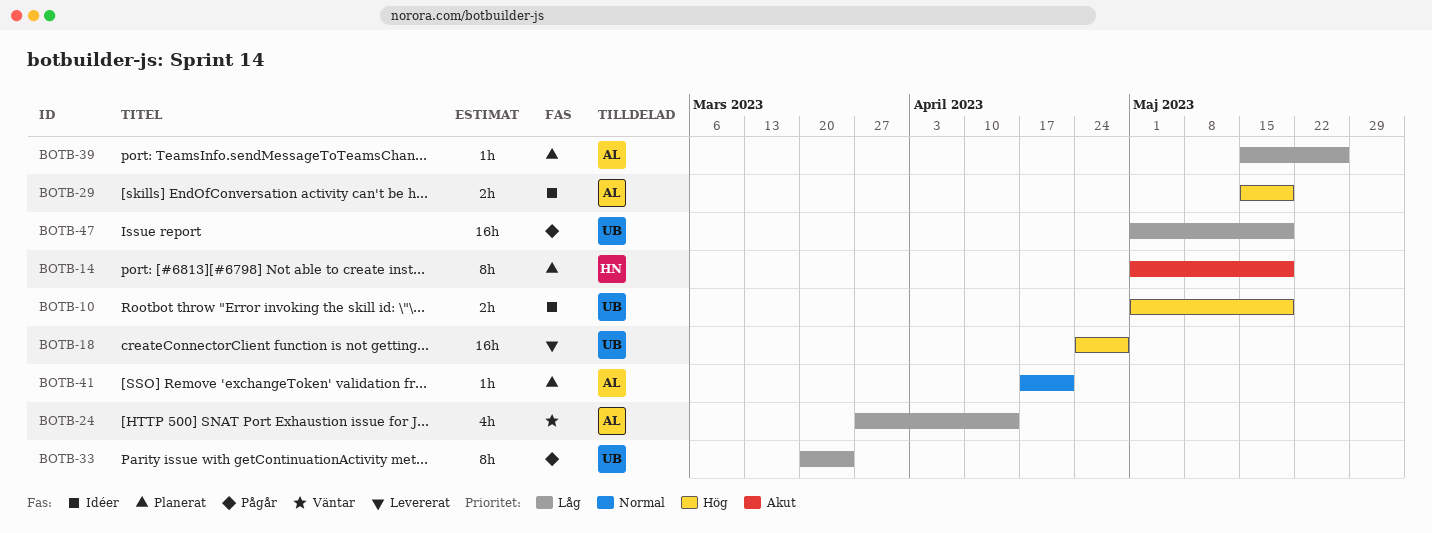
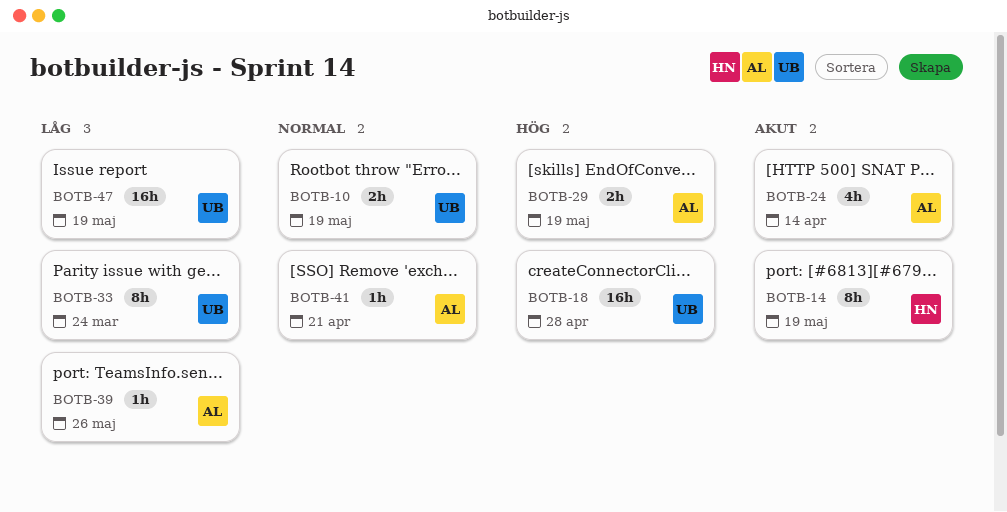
BOTB-10, priority: Hög -> Normal
BOTB-24, priority: Låg -> Akut

